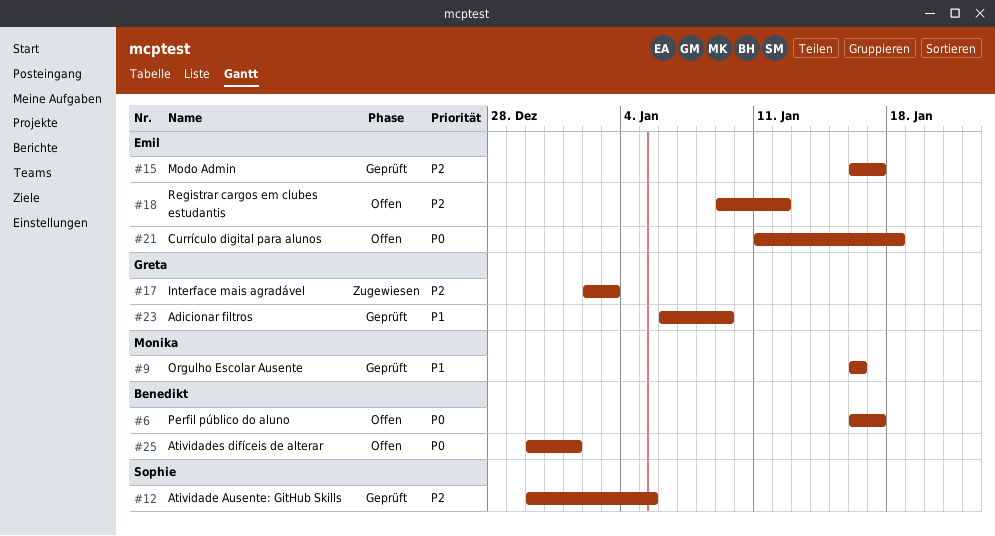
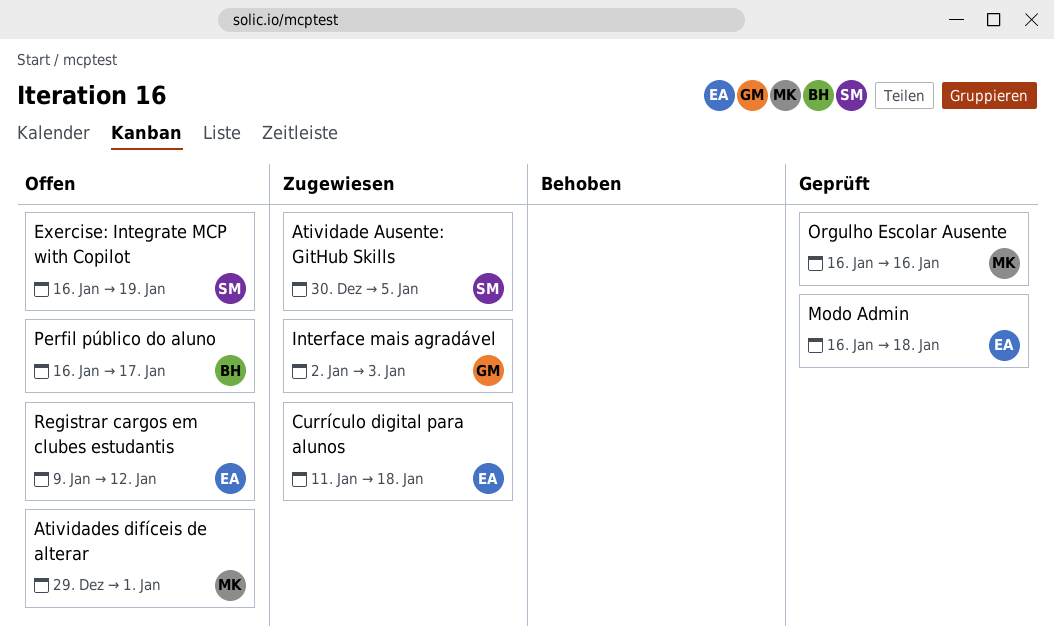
Adicionar filtros: present -> none
Atividade Ausente: GitHub Skills, status: Geprüft -> Zugewiesen
Atividades difíceis de alterar, owner: Benedikt -> Monika
Atividades difíceis de alterar, start: Dec 30 -> Dec 29
Currículo digital para alunos, status: Offen -> Zugewiesen
Exercise: Integrate MCP with Copilot: none -> present
Modo Admin, due: Jan 17 -> Jan 18

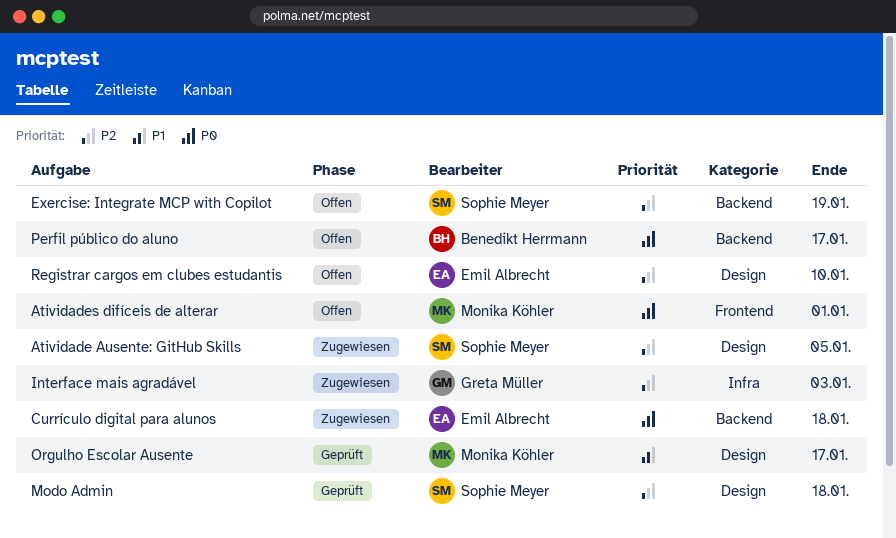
Modo Admin, owner: Emil Albrecht -> Sophie Meyer
Orgulho Escolar Ausente, due: Jan 16 -> Jan 17
Registrar cargos em clubes estudantis, due: Jan 12 -> Jan 10

